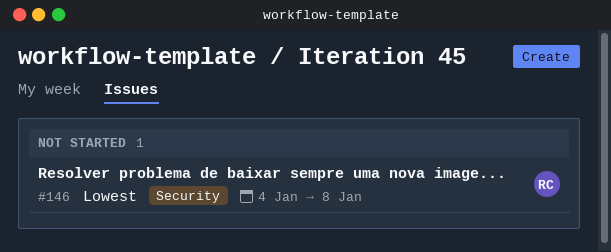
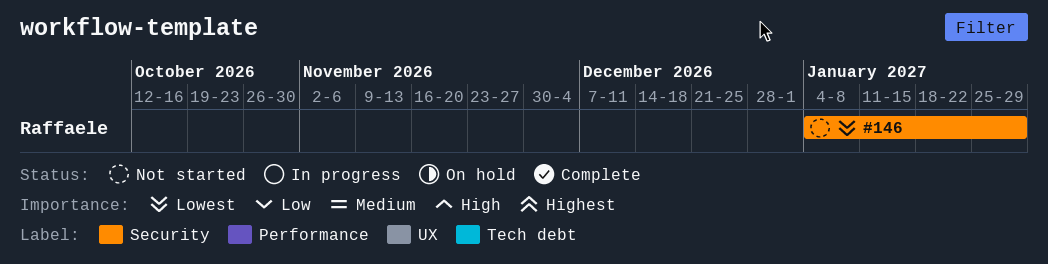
#146, due: Jan 8 -> Jan 29

